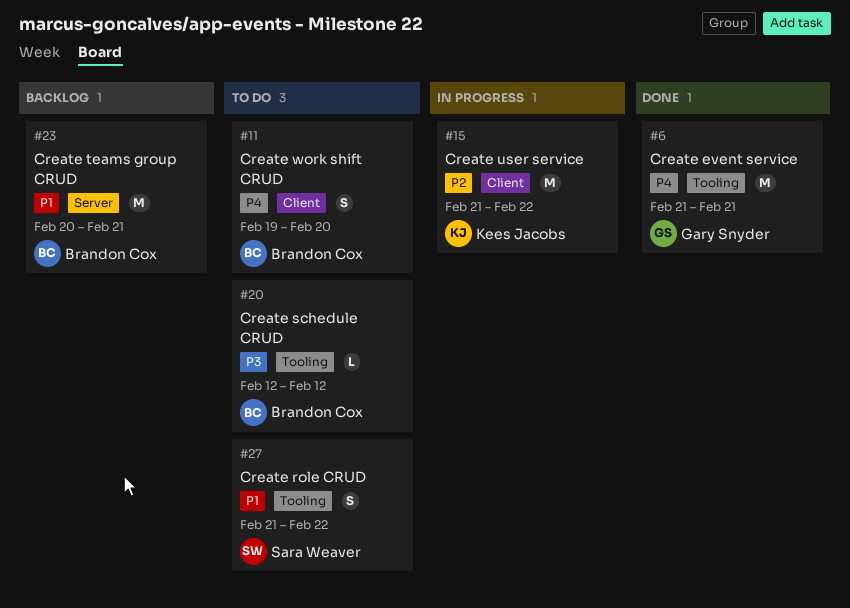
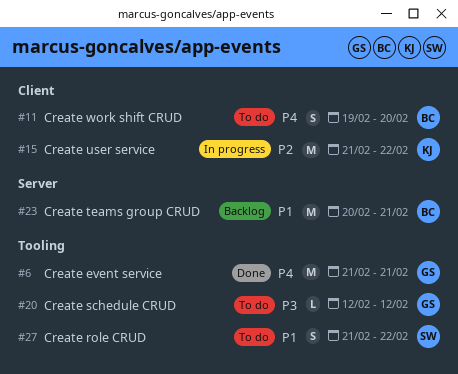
#20, owner: Brandon Cox -> Gary Snyder

